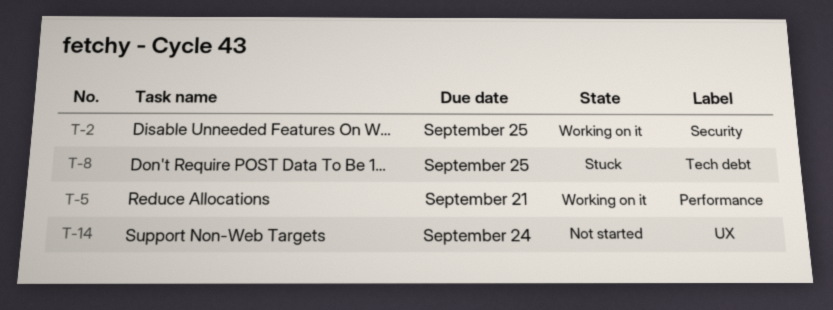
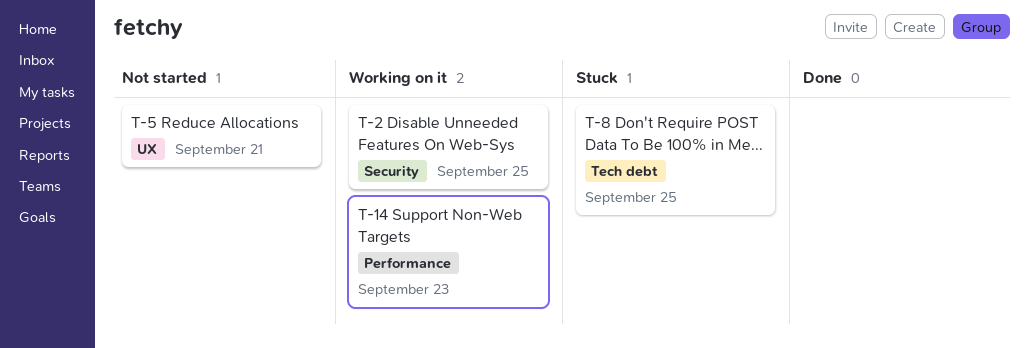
T-5, status: Working on it -> Not started
T-5, label: Performance -> UX
T-14, status: Not started -> Working on it
T-14, label: UX -> Performance
T-14, due: Sep 24 -> Sep 23

